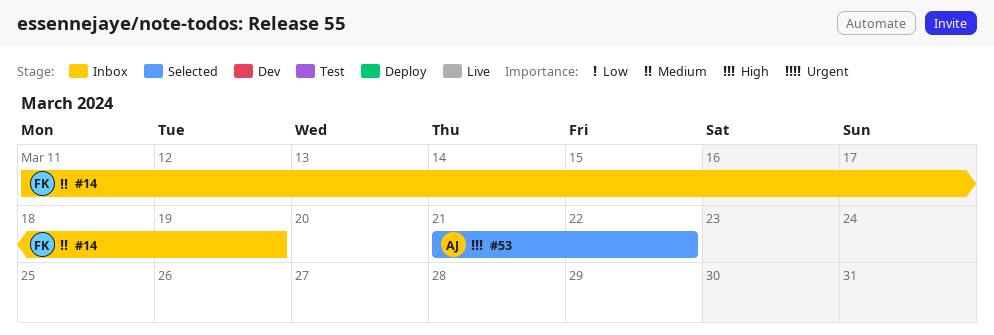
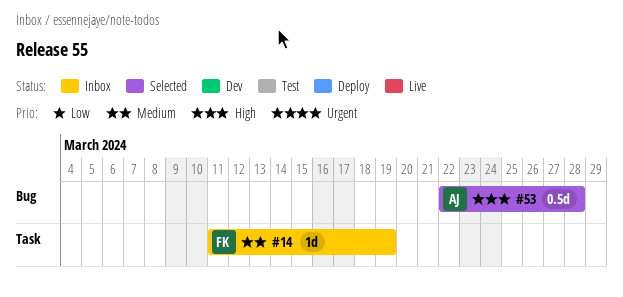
#53, start: Mar 21 -> Mar 22
#53, due: Mar 22 -> Mar 28

